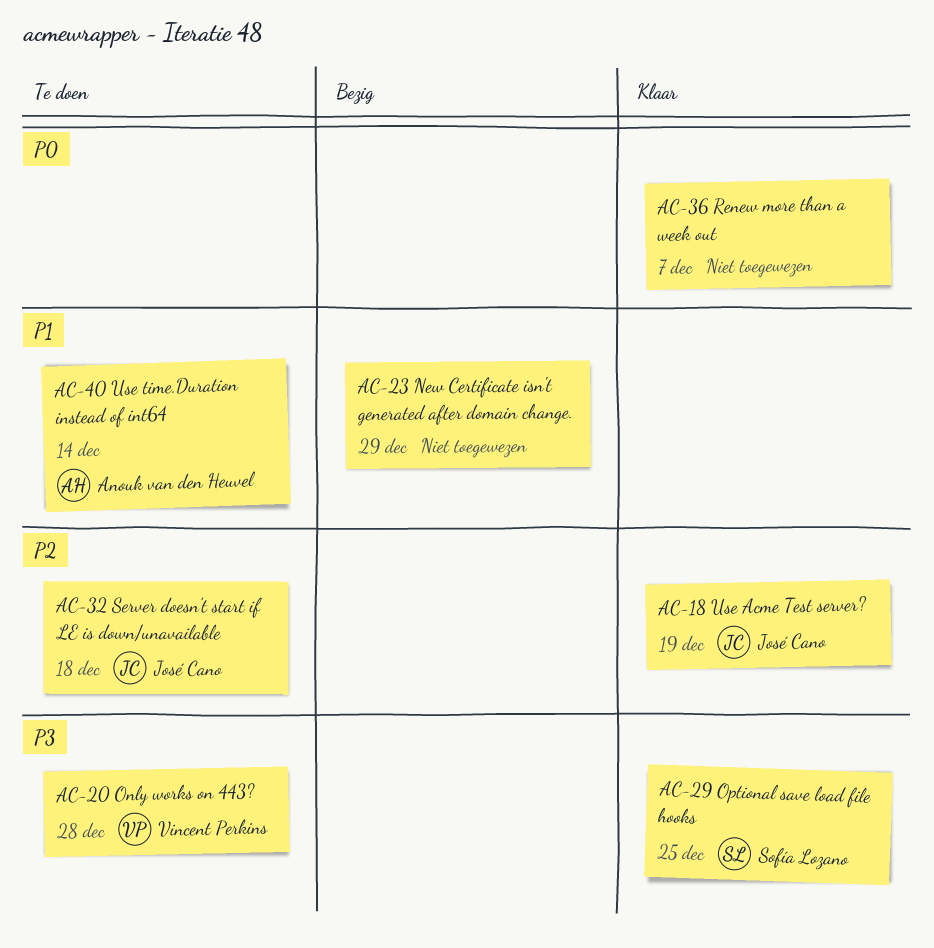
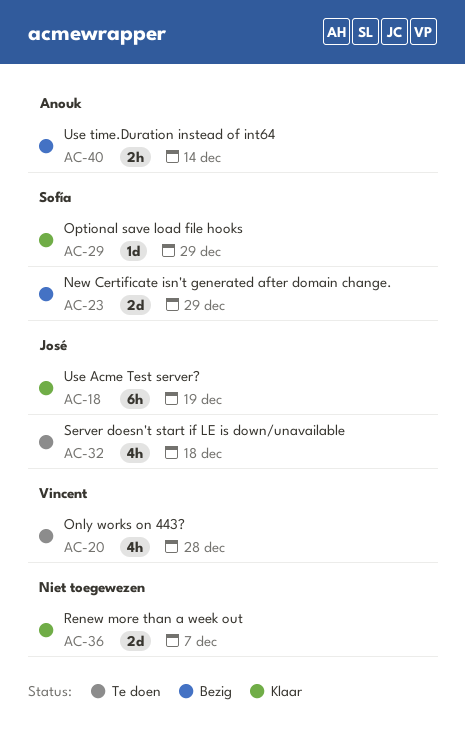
AC-23, owner: none -> Sofía Lozano
AC-29, due: Dec 25 -> Dec 29
AC-40, status: Te doen -> Bezig

